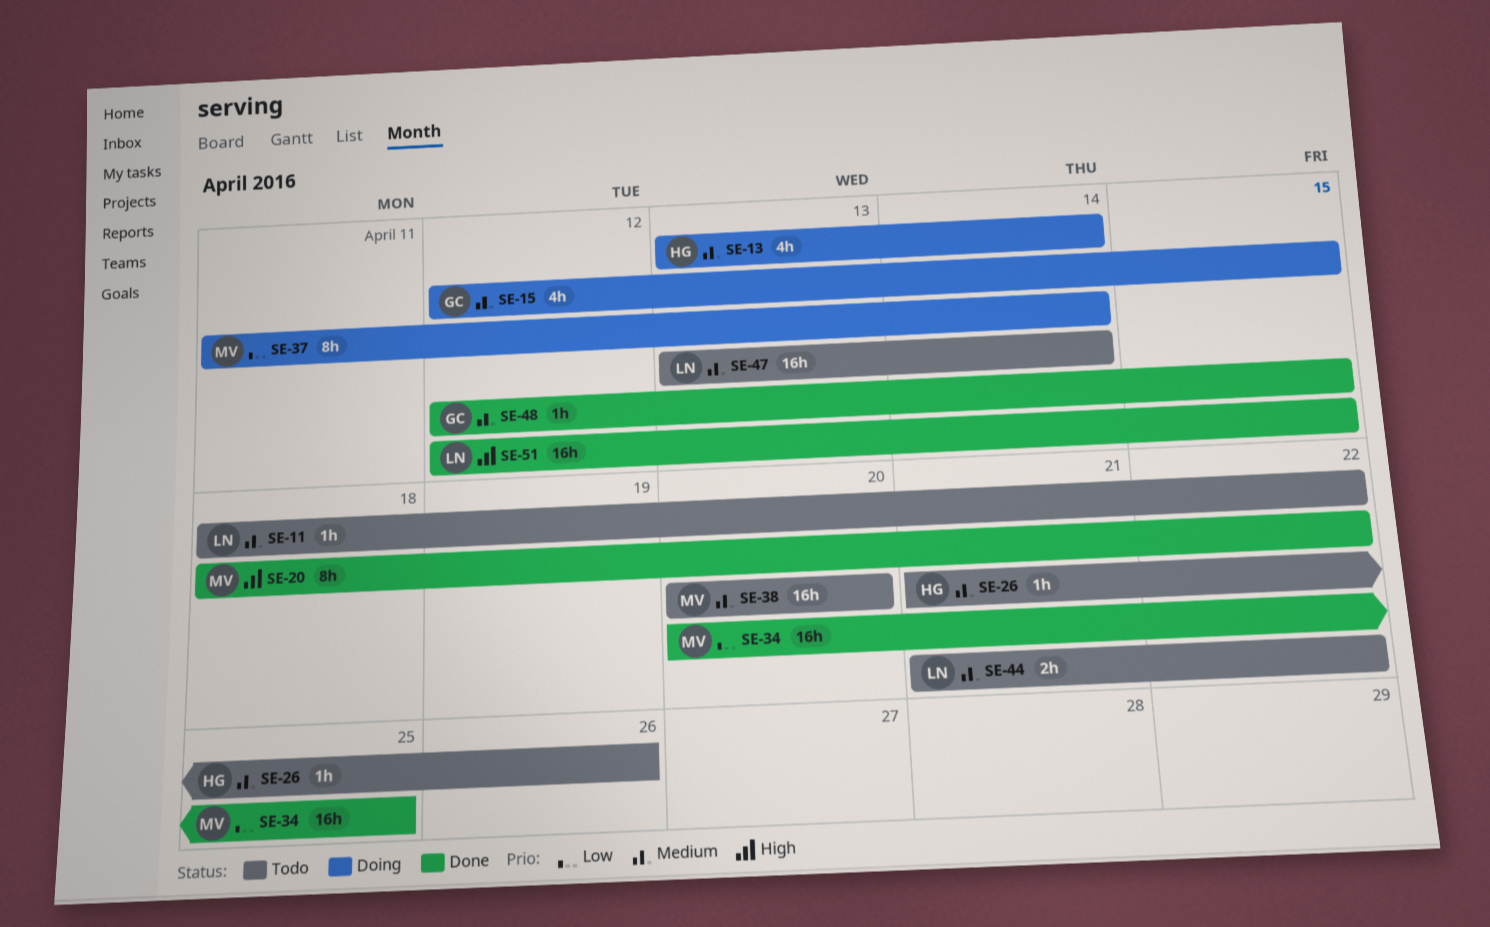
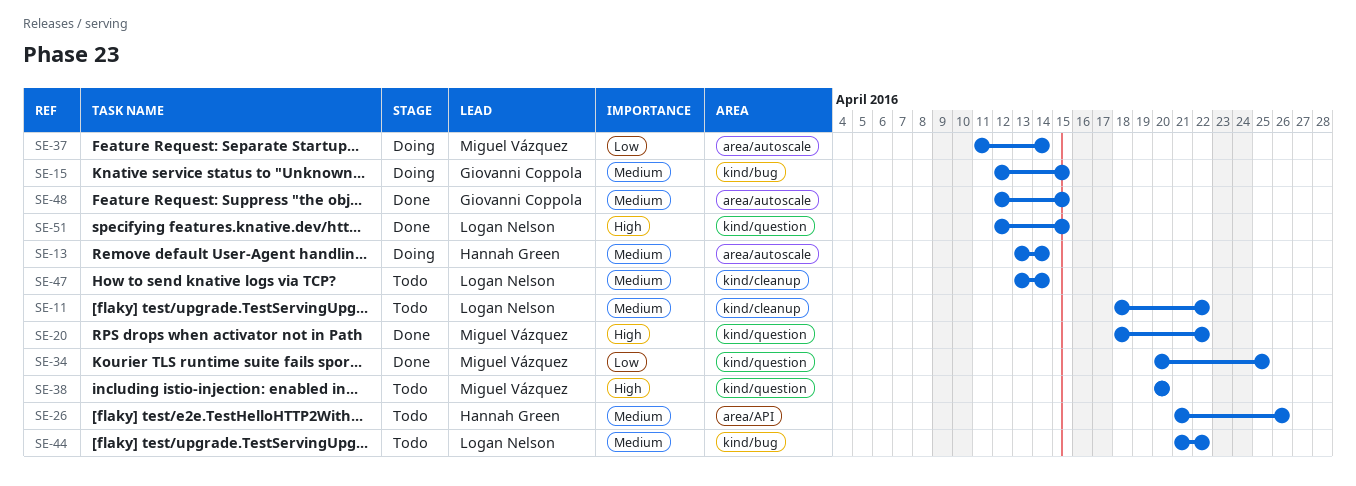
SE-38, priority: Medium -> High

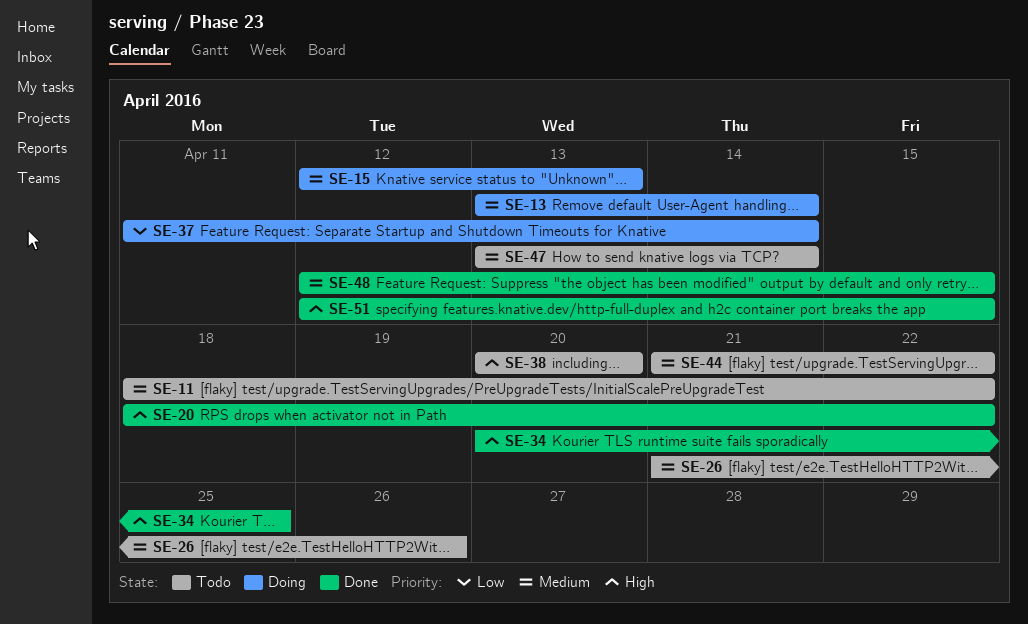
SE-15, due: Apr 15 -> Apr 13
SE-34, priority: Low -> High

